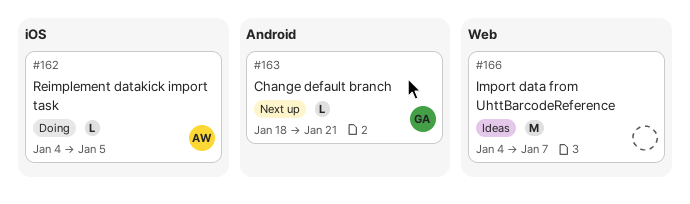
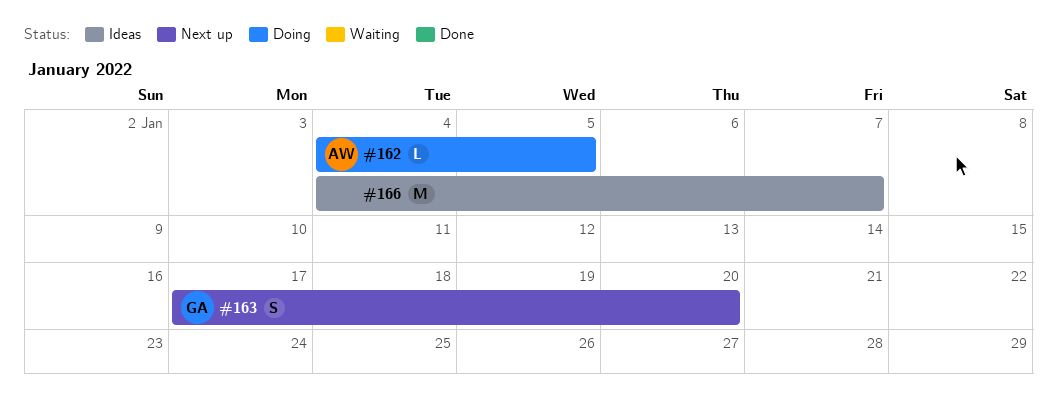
#163, estimate: L -> S
#163, start: Jan 18 -> Jan 17
#163, due: Jan 21 -> Jan 20

